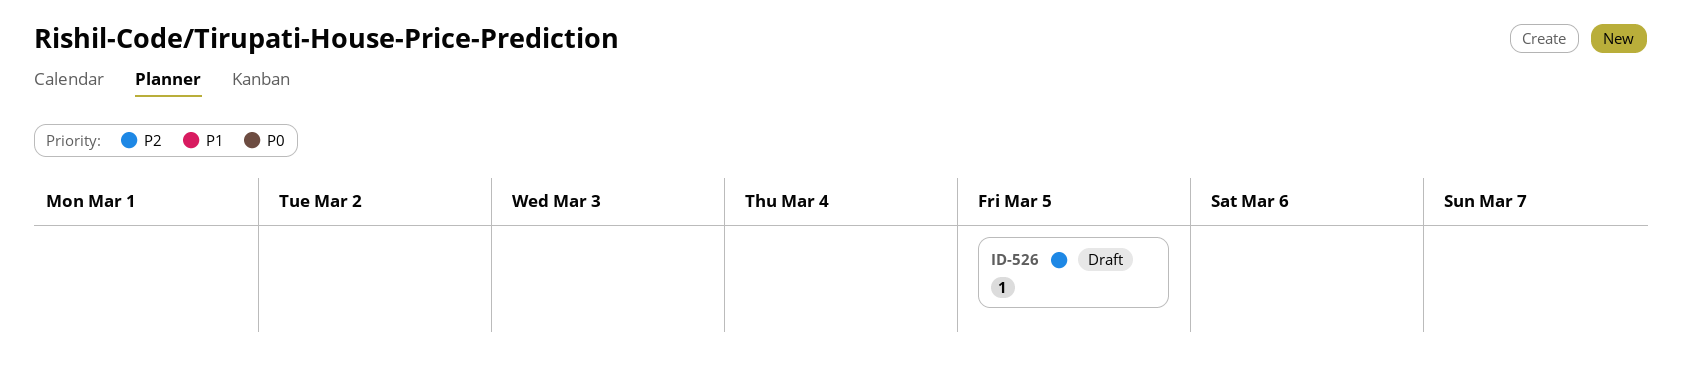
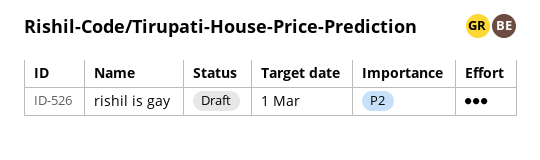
ID-526, estimate: 1 -> 3
ID-526, due: Mar 5 -> Mar 1

